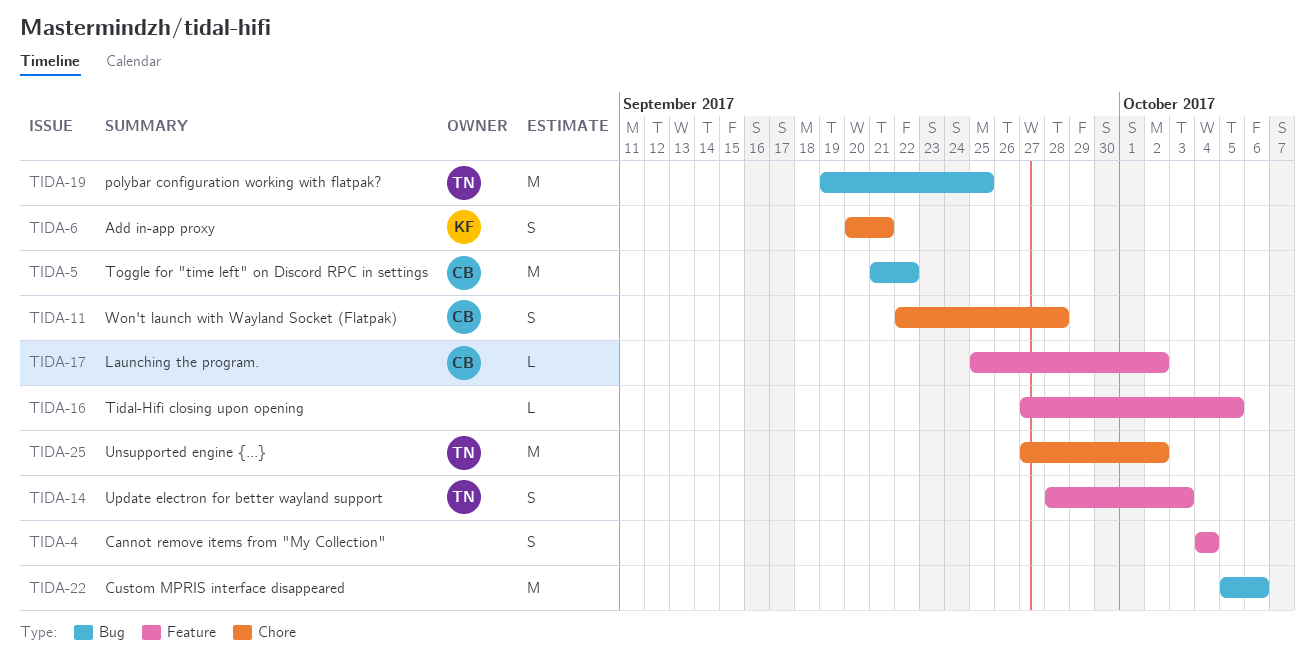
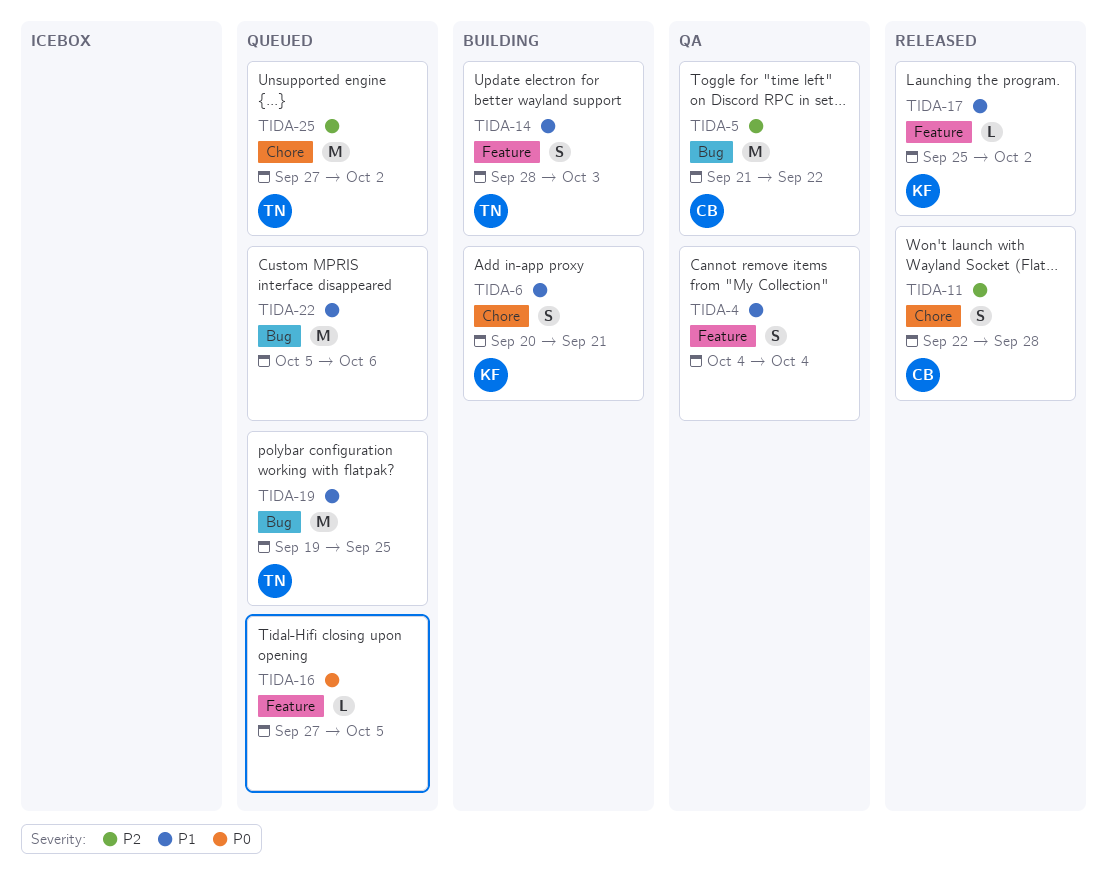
TIDA-17, owner: CB -> KF

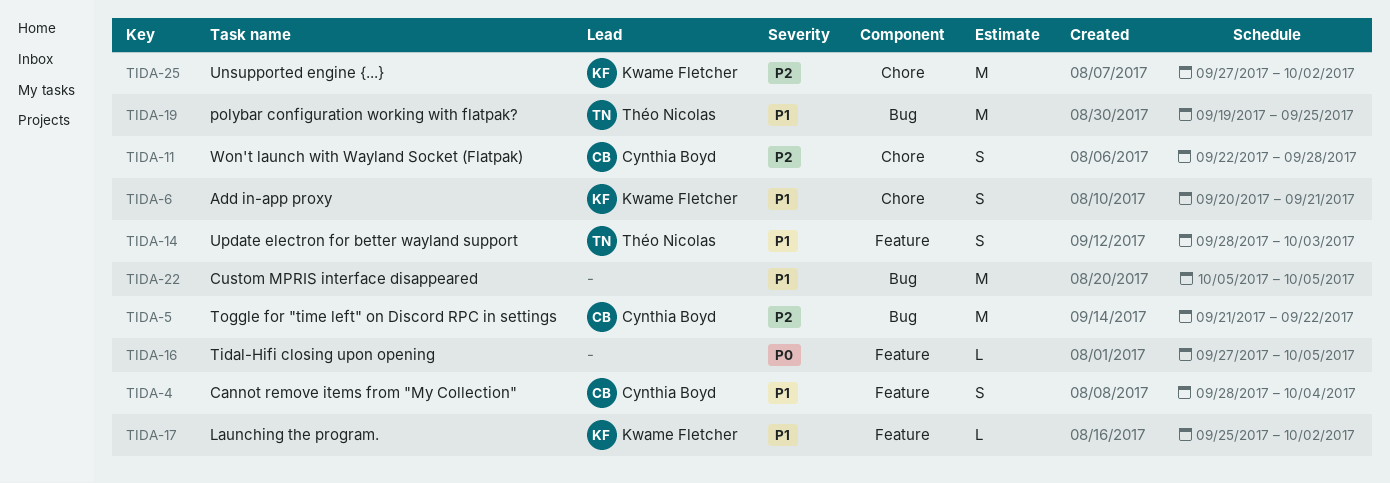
TIDA-4, owner: none -> Cynthia Boyd
TIDA-4, start: Oct 4 -> Sep 28
TIDA-22, due: Oct 6 -> Oct 5
TIDA-25, owner: Théo Nicolas -> Kwame Fletcher

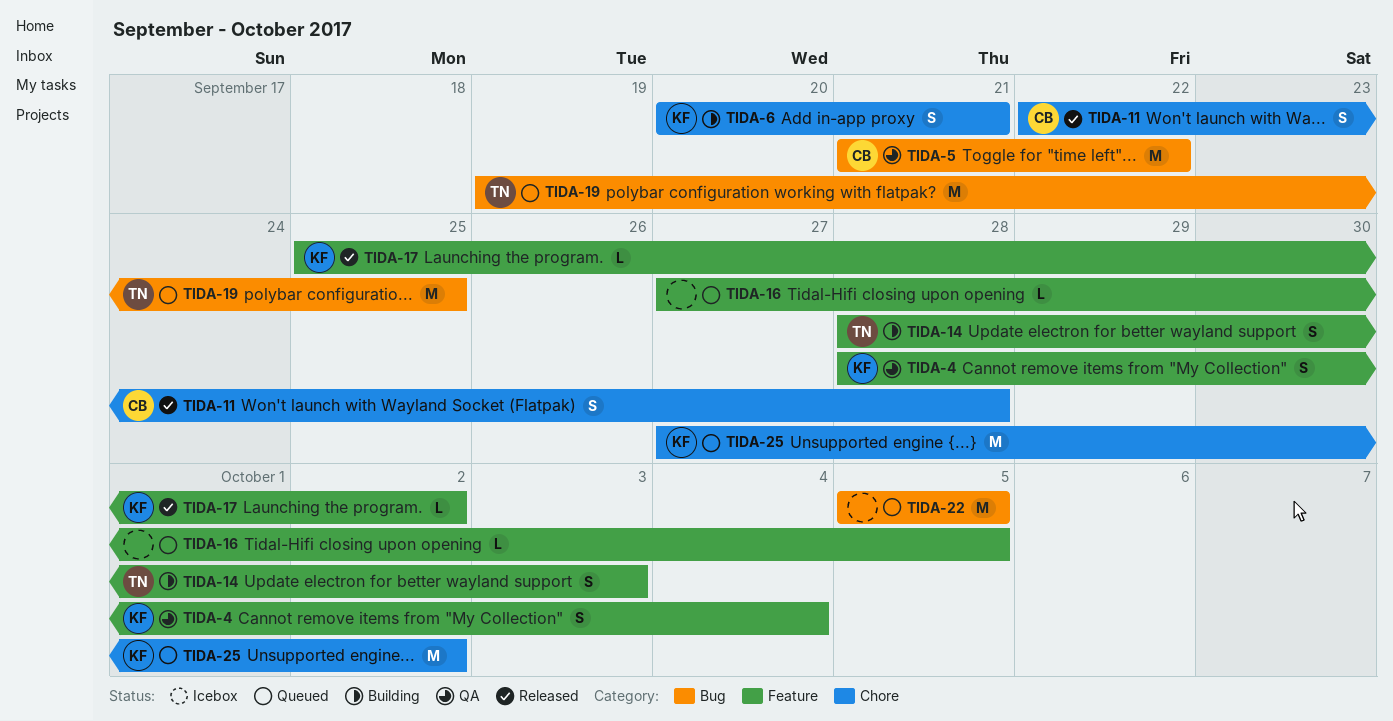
TIDA-4, owner: Cynthia Boyd -> Kwame Fletcher

